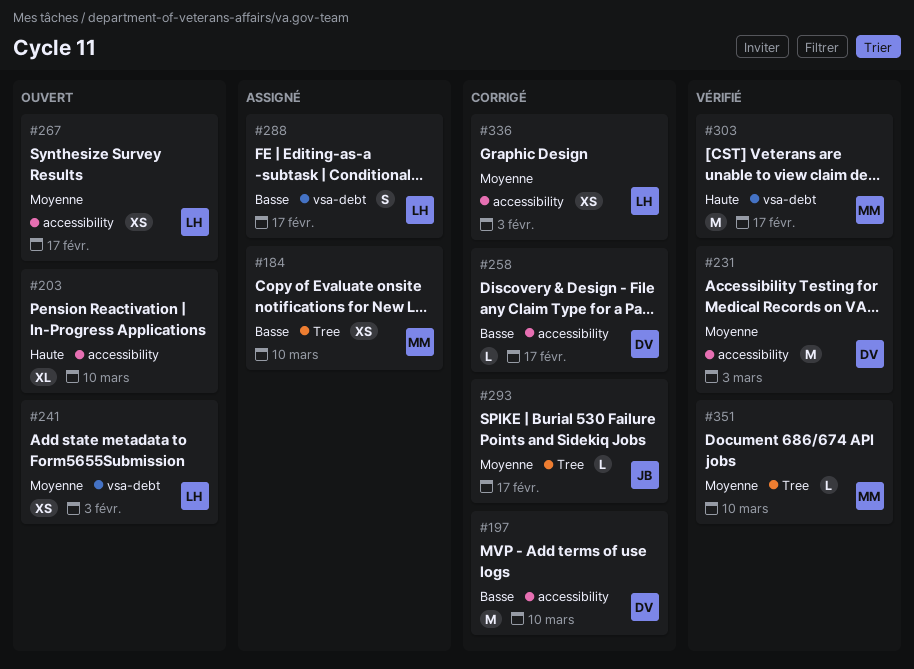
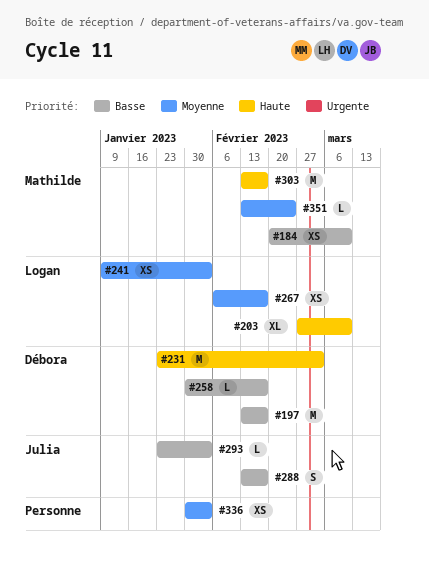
#197, due: Mar 10 -> Feb 17
#203, owner: none -> Logan
#231, priority: Moyenne -> Haute
#288, owner: Logan -> Julia
#293, priority: Moyenne -> Basse
#293, due: Feb 17 -> Feb 3
#336, owner: Logan -> none
#351, due: Mar 10 -> Feb 24

